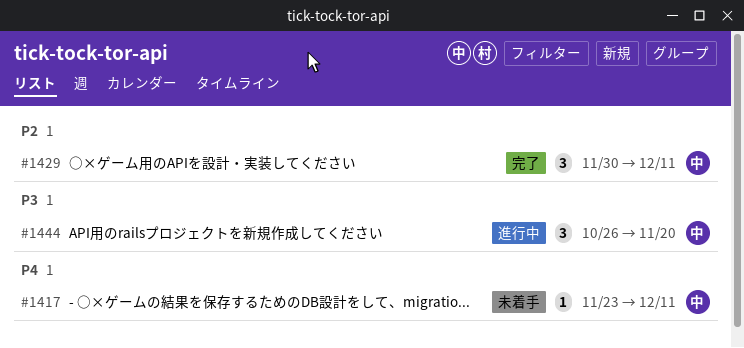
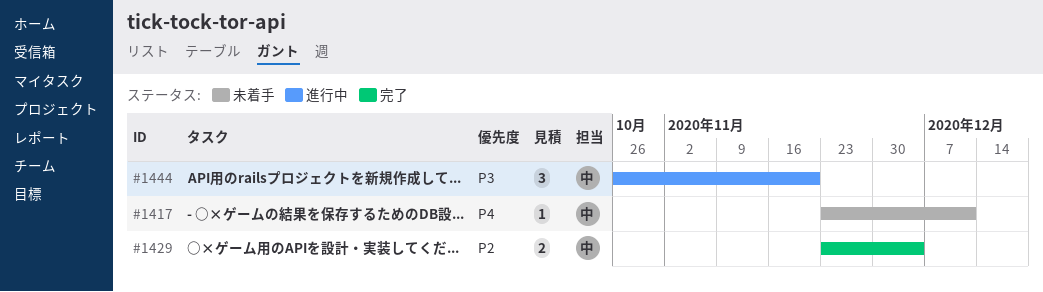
#1429, estimate: 3 -> 2
#1429, start: Nov 30 -> Nov 23
#1429, due: Dec 11 -> Dec 4

